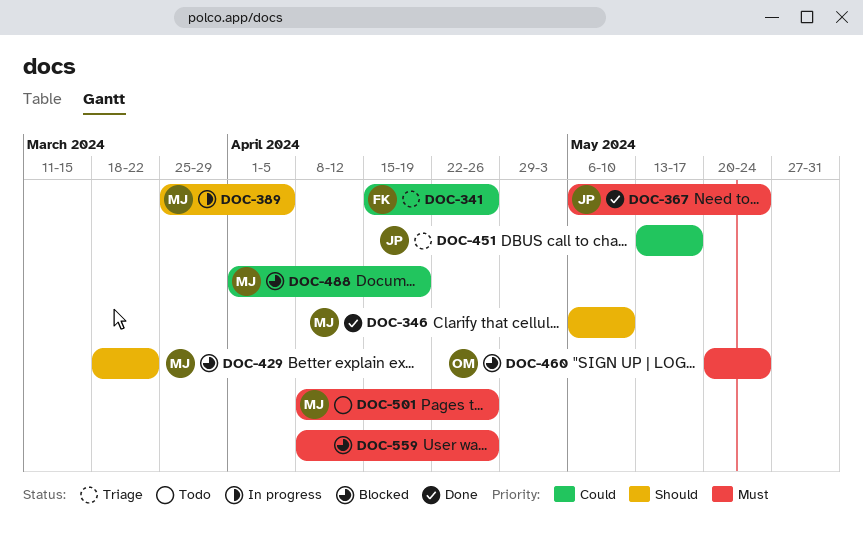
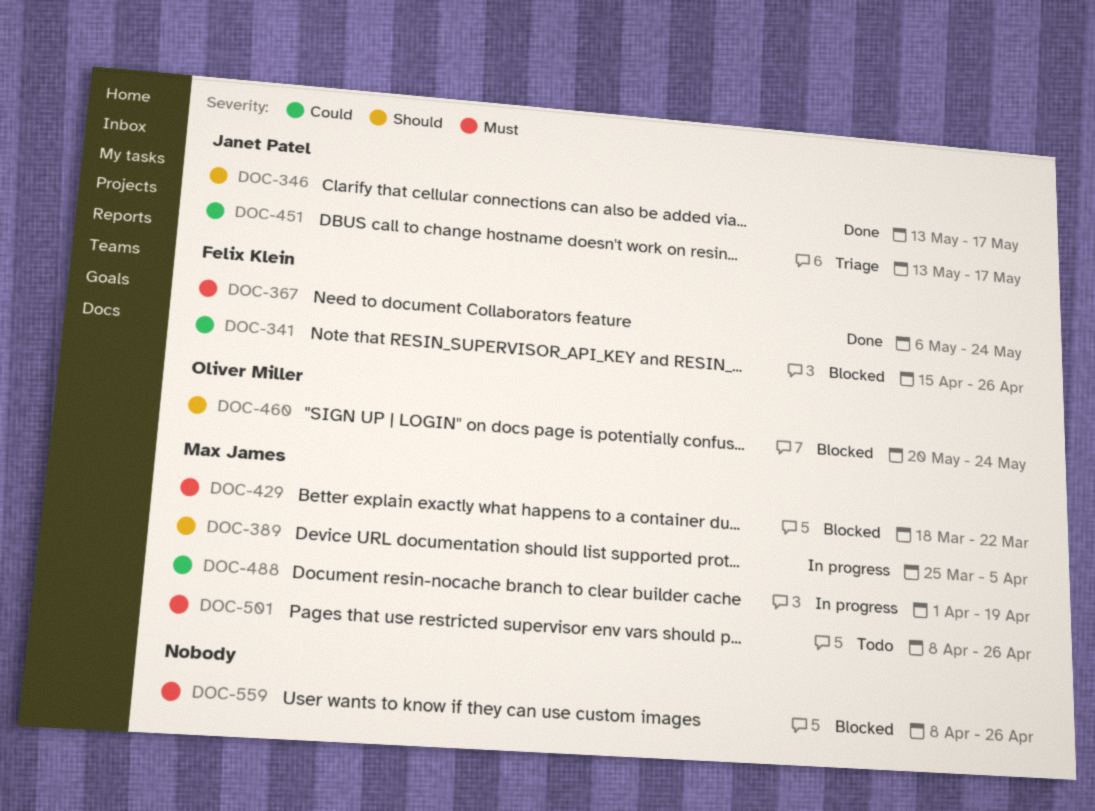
DOC-341, status: Triage -> Blocked
DOC-346, owner: Max James -> Janet Patel
DOC-346, start: May 6 -> May 13
DOC-346, due: May 10 -> May 17
DOC-367, owner: Janet Patel -> Felix Klein
DOC-429, priority: Should -> Must
DOC-460, priority: Must -> Should
DOC-488, status: Blocked -> In progress

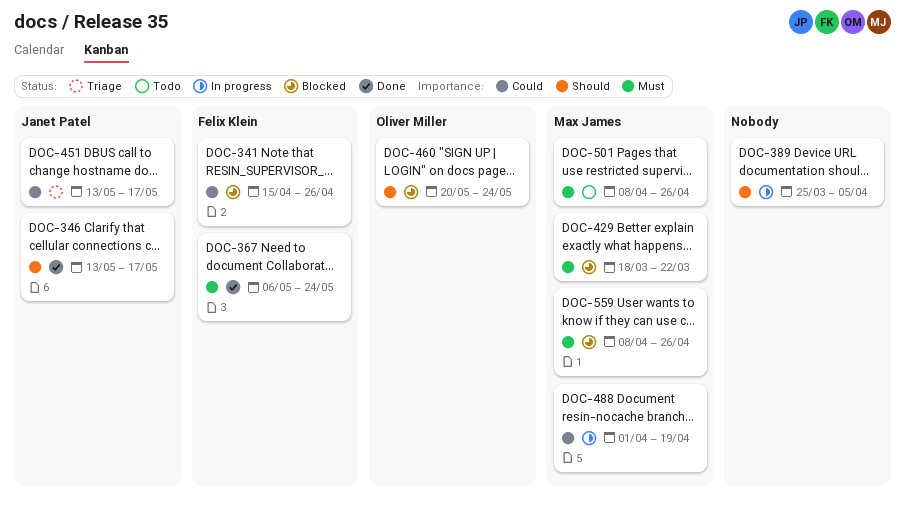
DOC-389, owner: Max James -> none
DOC-559, owner: none -> Max James

